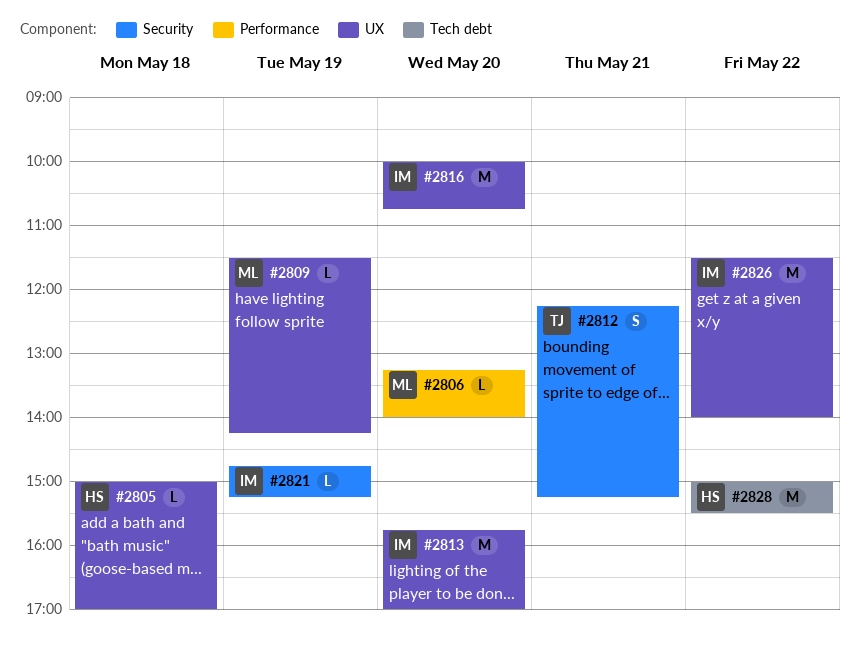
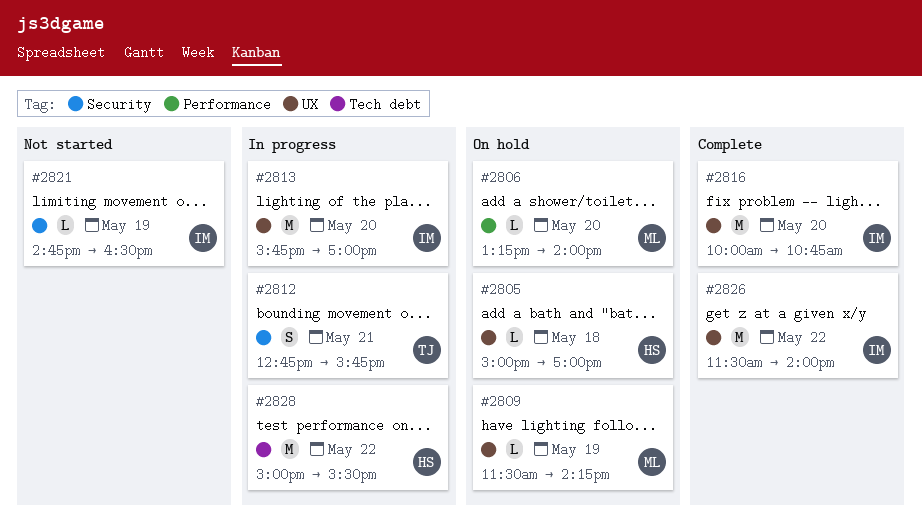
#2812, begins: 12:15 -> 12:45
#2812, ends: 15:15 -> 15:45
#2821, ends: 15:15 -> 16:30

